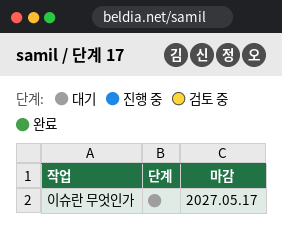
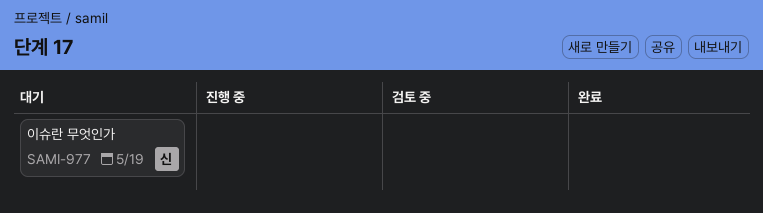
이슈란 무엇인가, due: May 17 -> May 19

